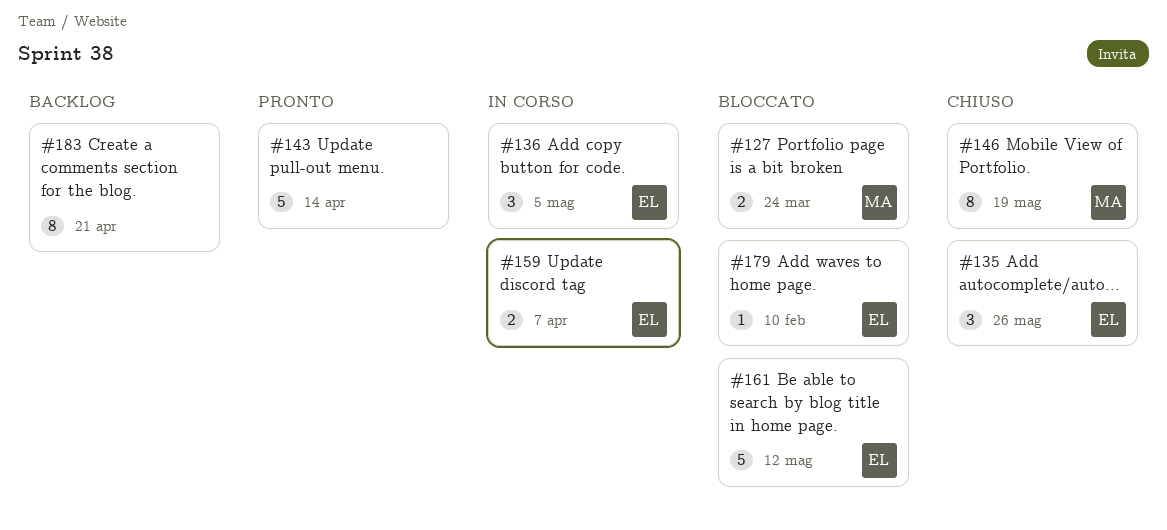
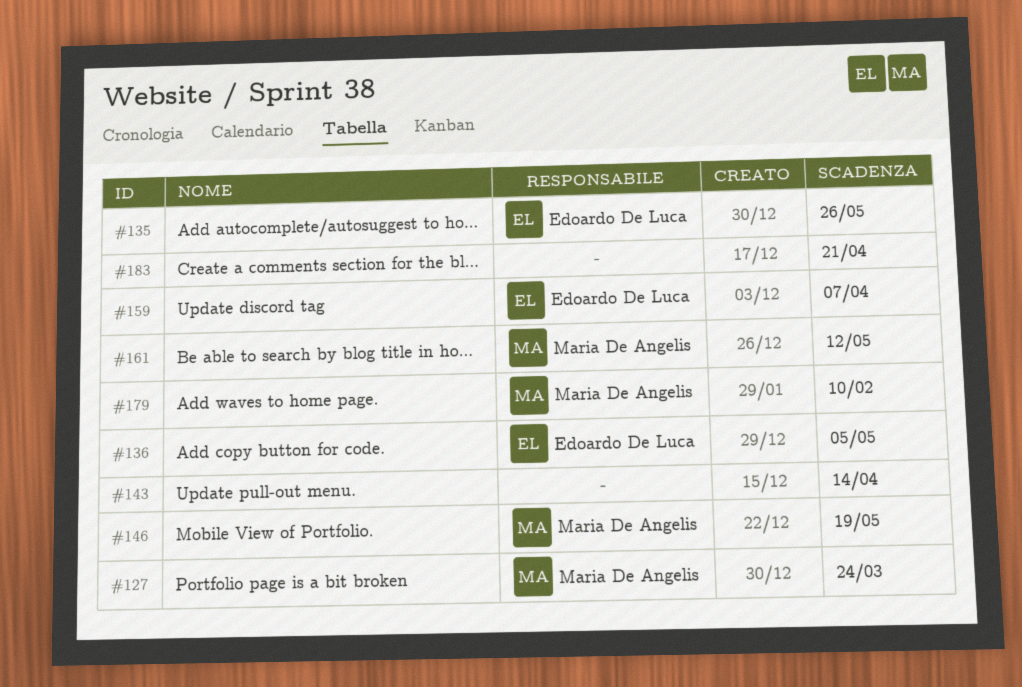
#161, owner: Edoardo De Luca -> Maria De Angelis
#179, owner: Edoardo De Luca -> Maria De Angelis

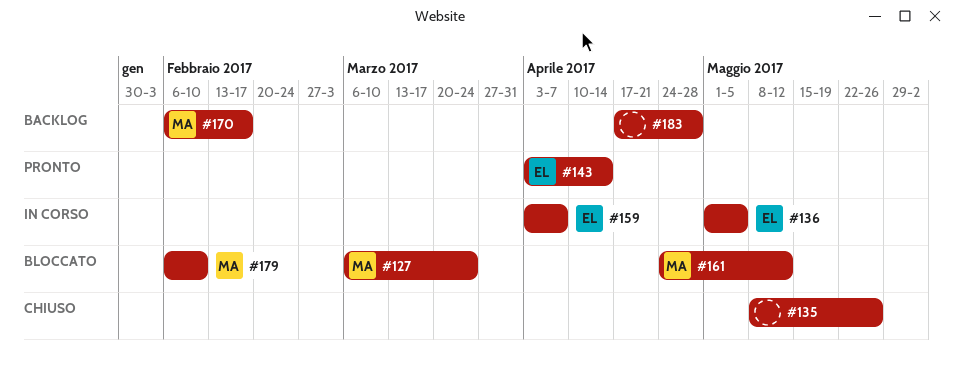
#135, owner: Edoardo De Luca -> none
#143, owner: none -> Edoardo De Luca
#146: present -> none
#170: none -> present
#183, due: Apr 21 -> Apr 28

